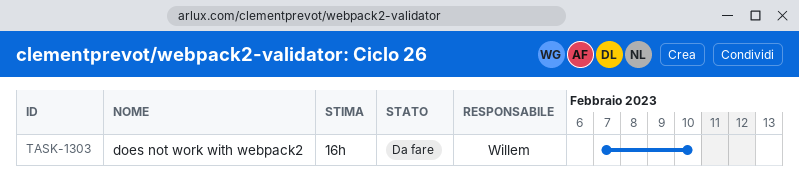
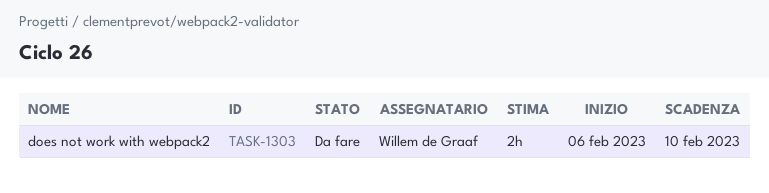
TASK-1303, estimate: 16h -> 2h
TASK-1303, start: Feb 7 -> Feb 6

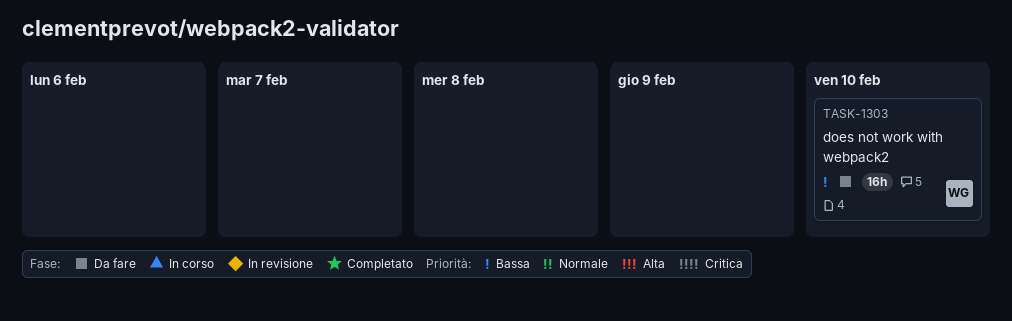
TASK-1303, estimate: 2h -> 16h

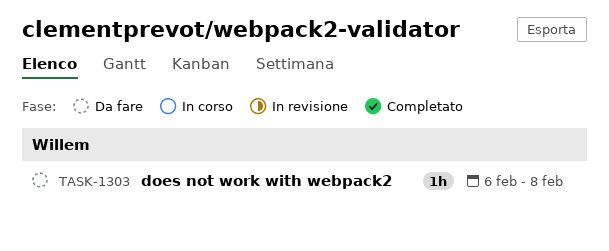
TASK-1303, estimate: 16h -> 1h
TASK-1303, due: Feb 10 -> Feb 8

